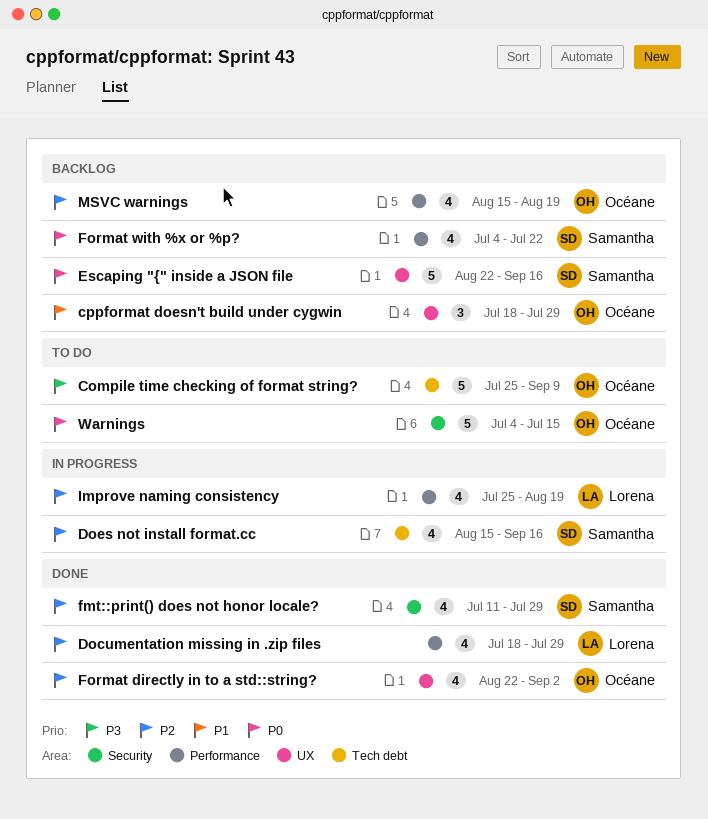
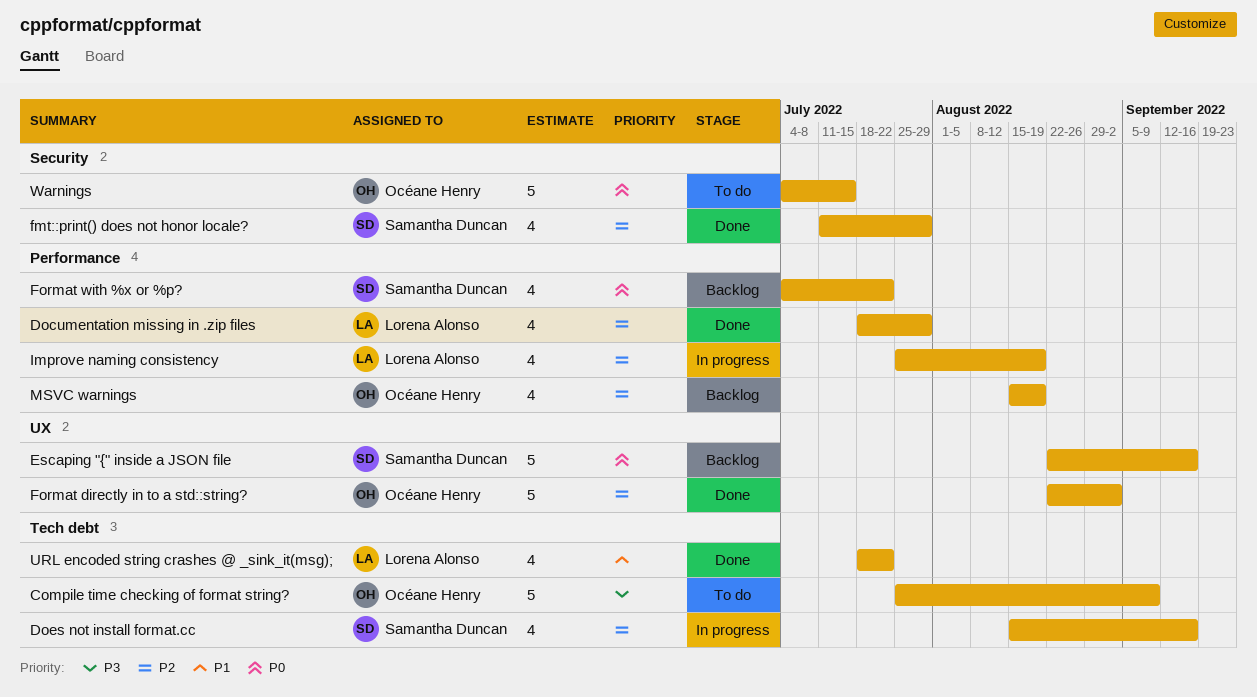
cppformat doesn't build under cygwin: present -> none
Format directly in to a std::string?, estimate: 4 -> 5
URL encoded string crashes @ _sink_it(msg);: none -> present

